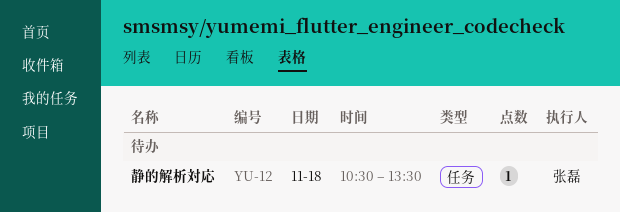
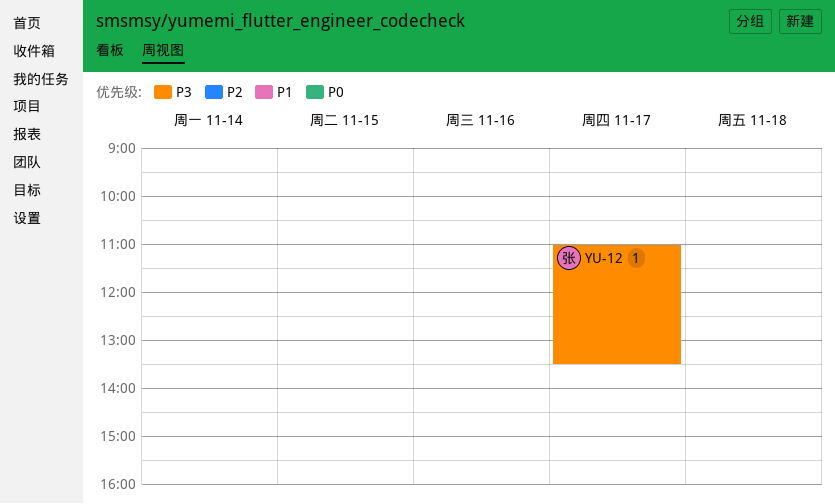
YU-12, day: Nov 18 -> Nov 17
YU-12, begins: 10:30 -> 11:00

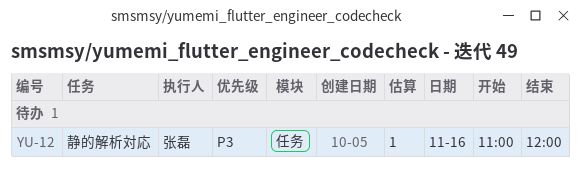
YU-12, day: Nov 17 -> Nov 16
YU-12, ends: 13:30 -> 12:00

